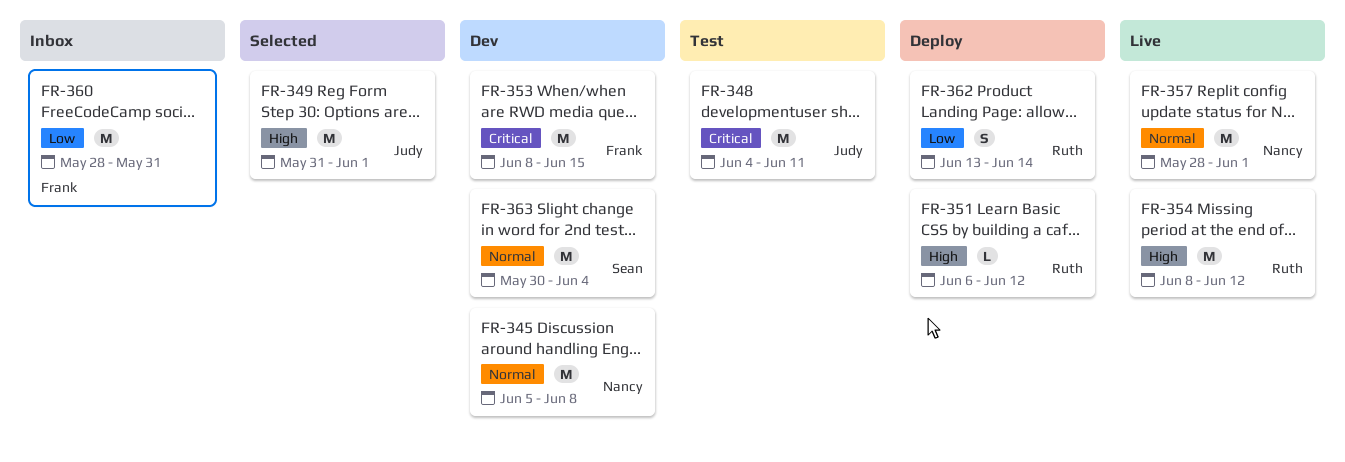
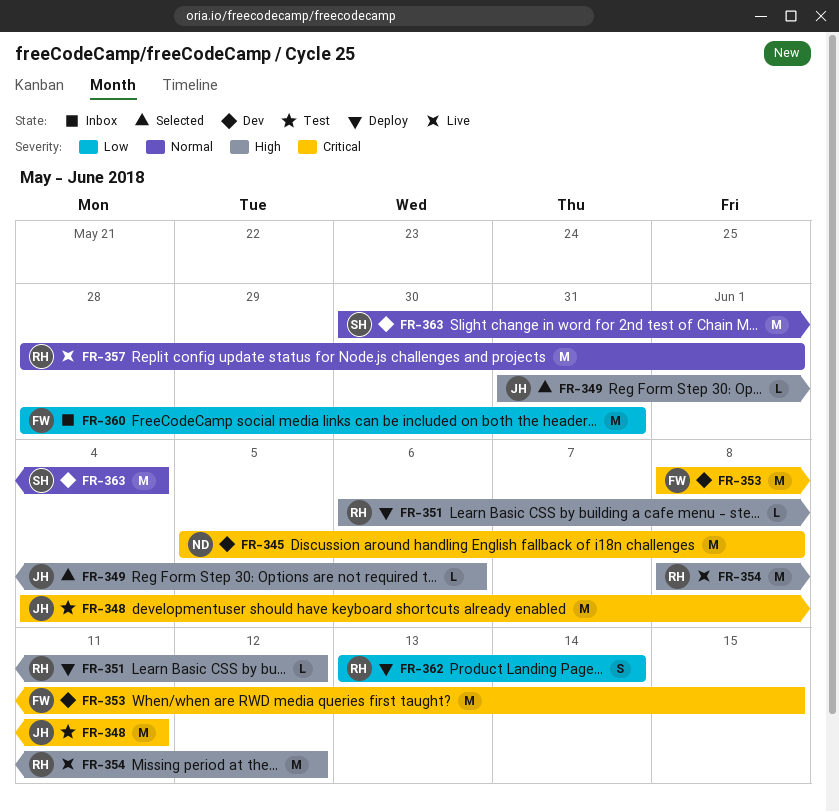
FR-345, priority: Normal -> Critical
FR-349, estimate: M -> L
FR-349, due: Jun 1 -> Jun 6
FR-357, owner: Nancy -> Ruth

